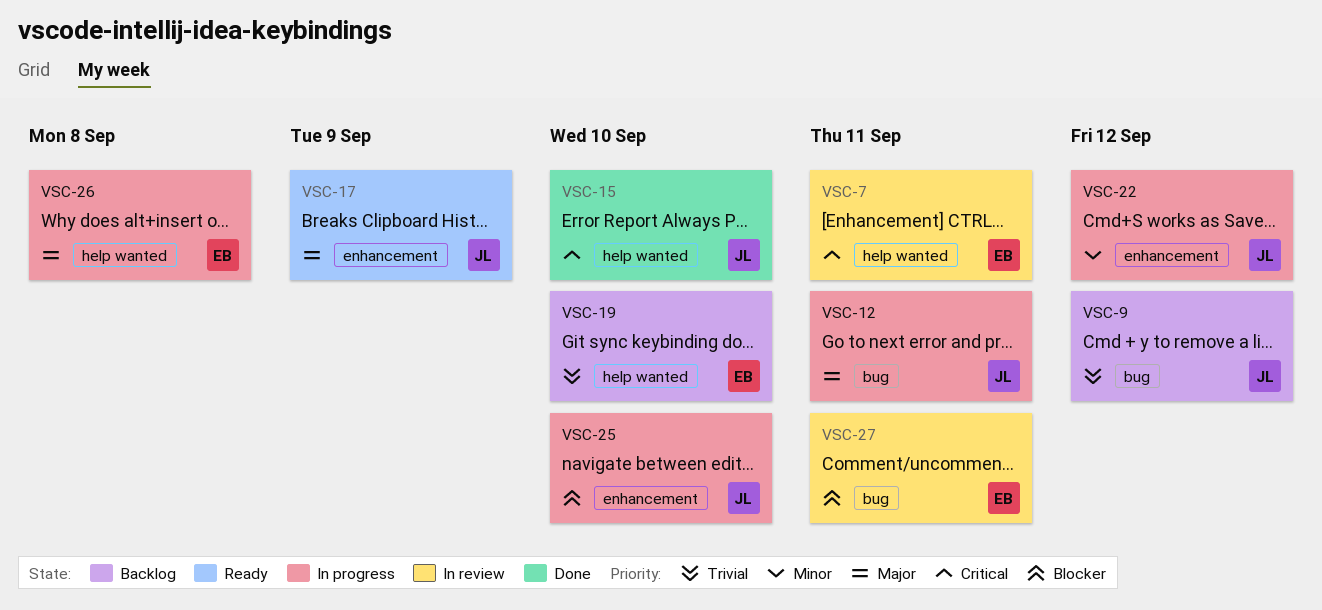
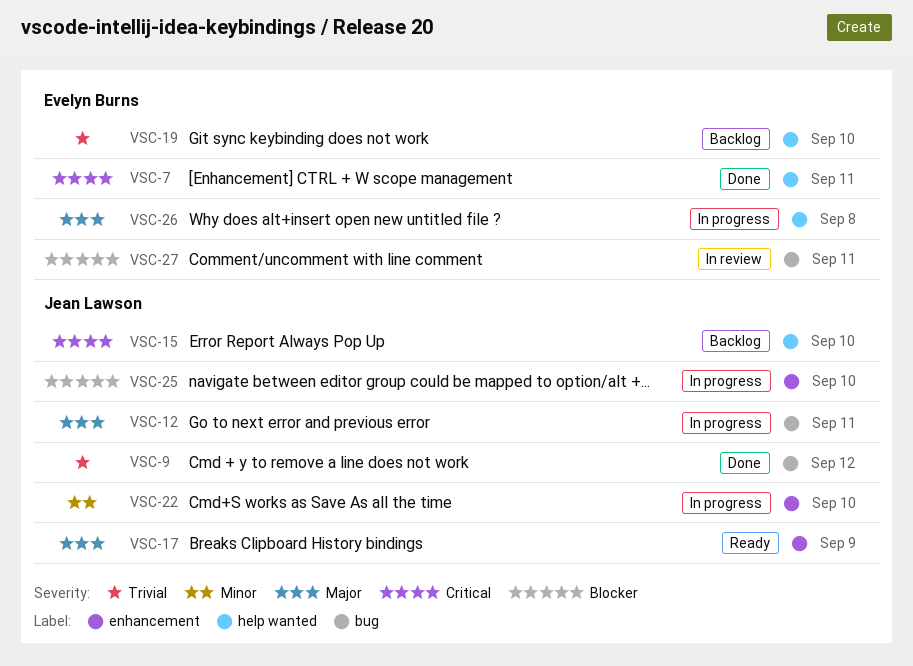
VSC-7, status: In review -> Done
VSC-9, status: Backlog -> Done
VSC-15, status: Done -> Backlog
VSC-22, due: Sep 12 -> Sep 10

